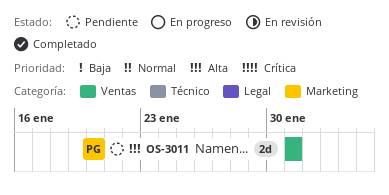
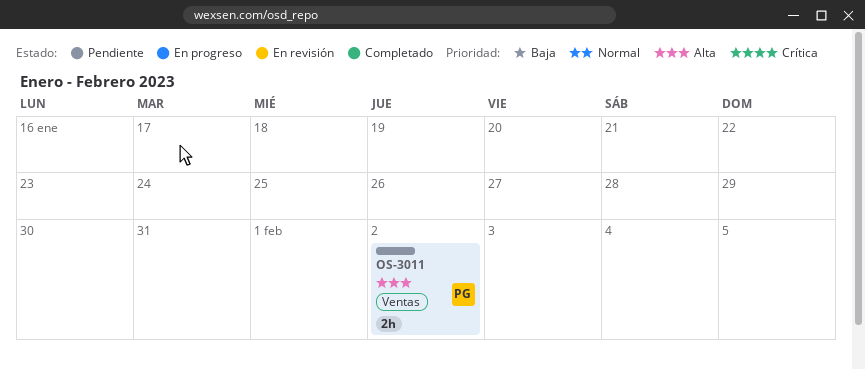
OS-3011, estimate: 2d -> 2h
OS-3011, due: Jan 31 -> Feb 2

